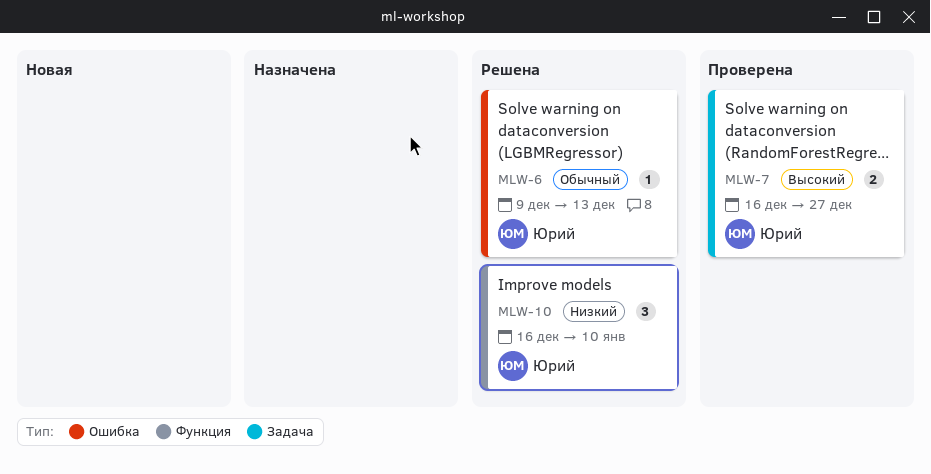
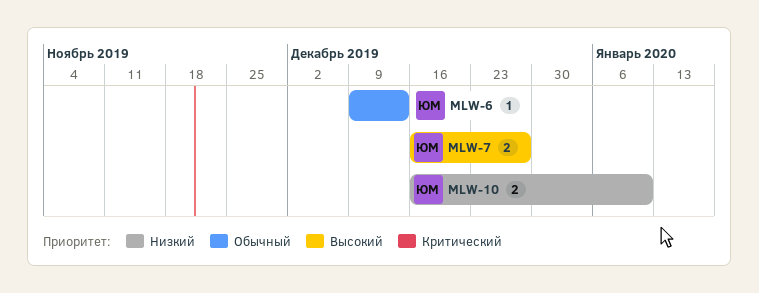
MLW-10, estimate: 3 -> 2

